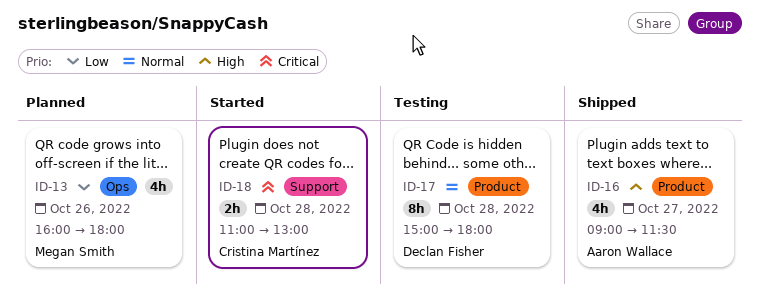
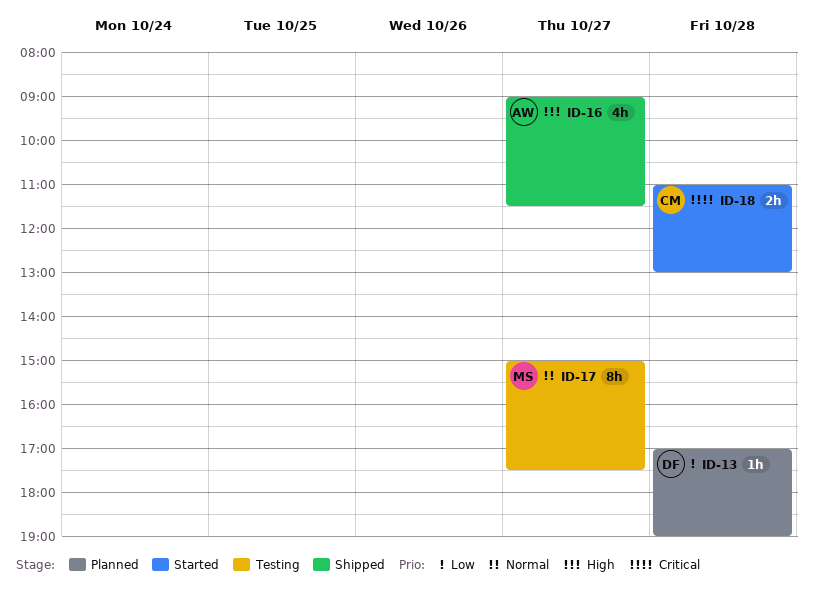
ID-13, owner: Megan Smith -> Declan Fisher
ID-13, estimate: 4h -> 1h
ID-13, day: Oct 26 -> Oct 28
ID-13, begins: 16:00 -> 17:00
ID-13, ends: 18:00 -> 19:00
ID-17, owner: Declan Fisher -> Megan Smith
ID-17, day: Oct 28 -> Oct 27
ID-17, ends: 18:00 -> 17:30

